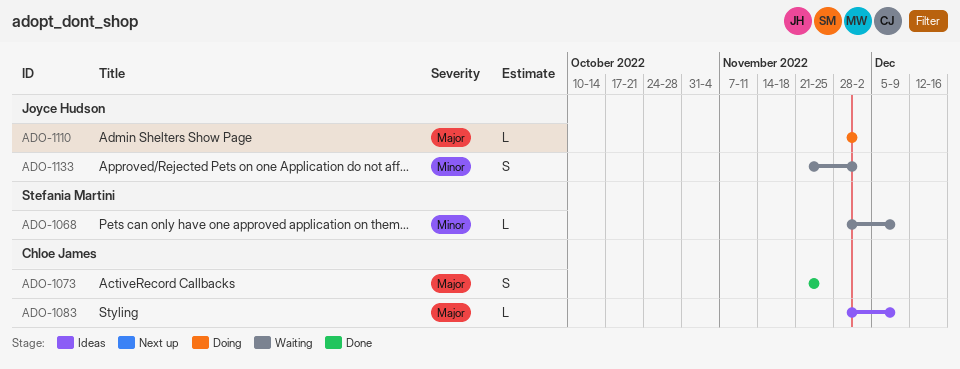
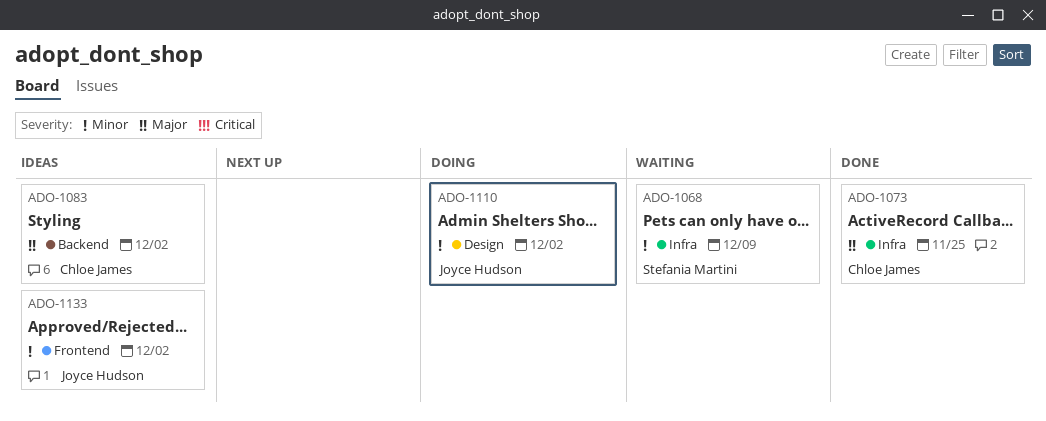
ADO-1083, due: Dec 9 -> Dec 2
ADO-1110, priority: Major -> Minor
ADO-1133, status: Waiting -> Ideas

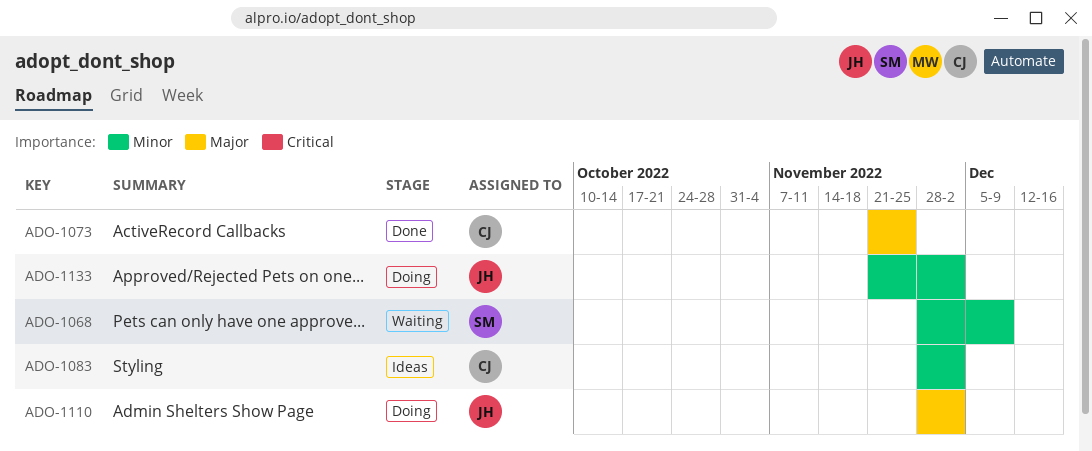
ADO-1083, priority: Major -> Minor
ADO-1110, priority: Minor -> Major
ADO-1133, status: Ideas -> Doing

